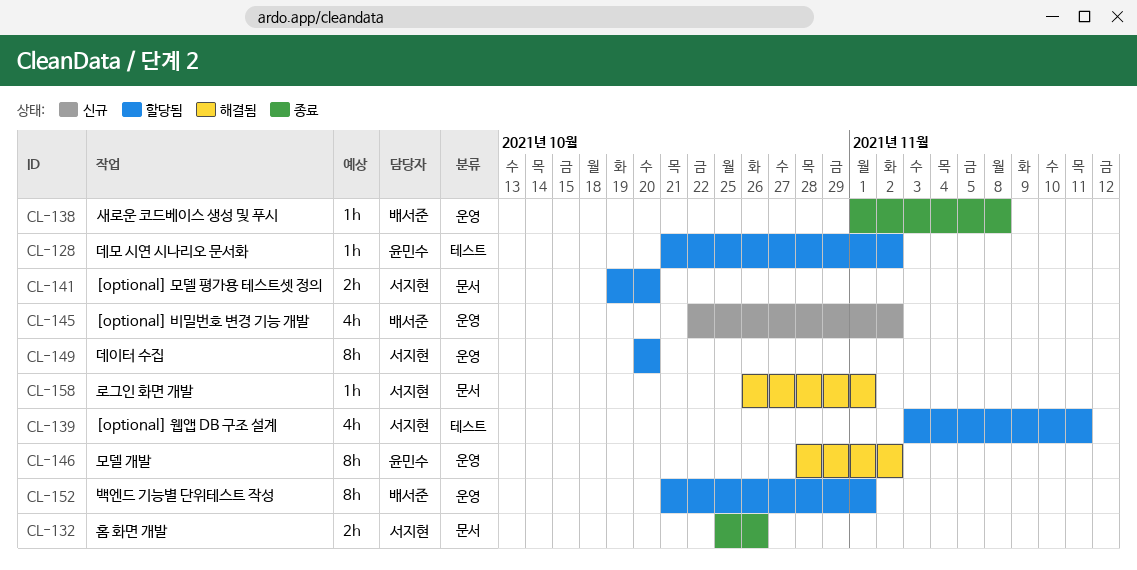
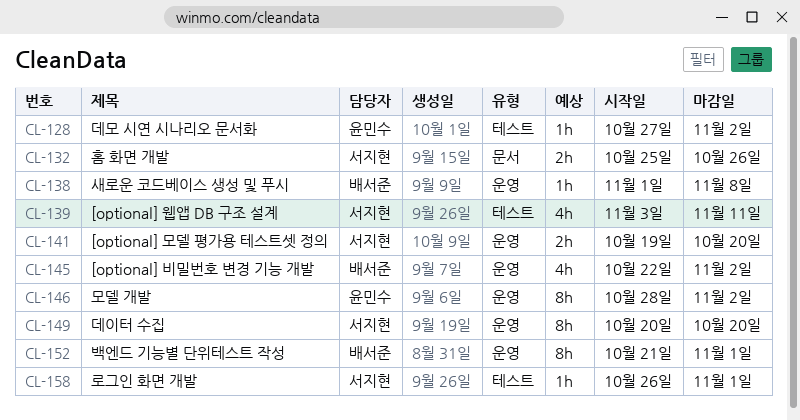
CL-128, start: Oct 21 -> Oct 27
CL-141, label: 문서 -> 운영
CL-158, label: 문서 -> 테스트

